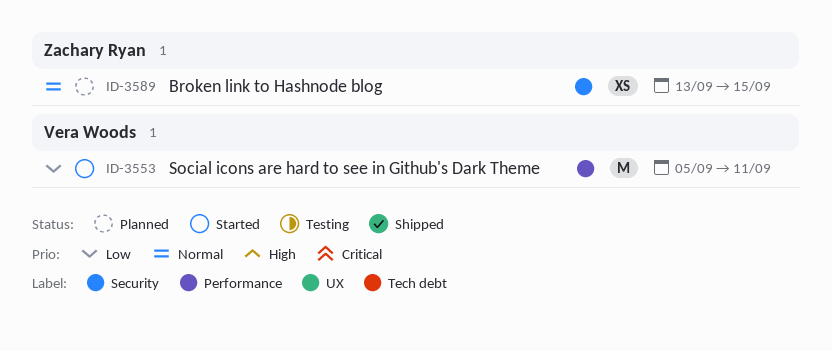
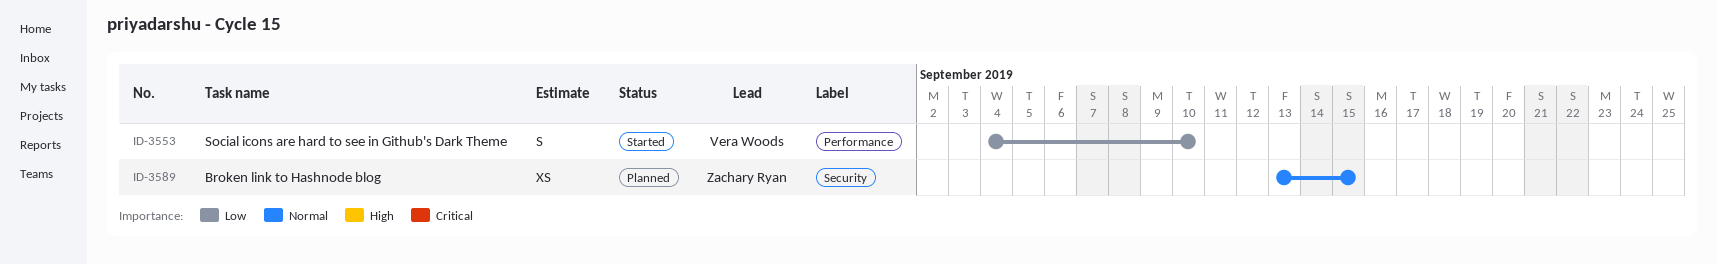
ID-3553, estimate: M -> S
ID-3553, start: Sep 5 -> Sep 4
ID-3553, due: Sep 11 -> Sep 10

